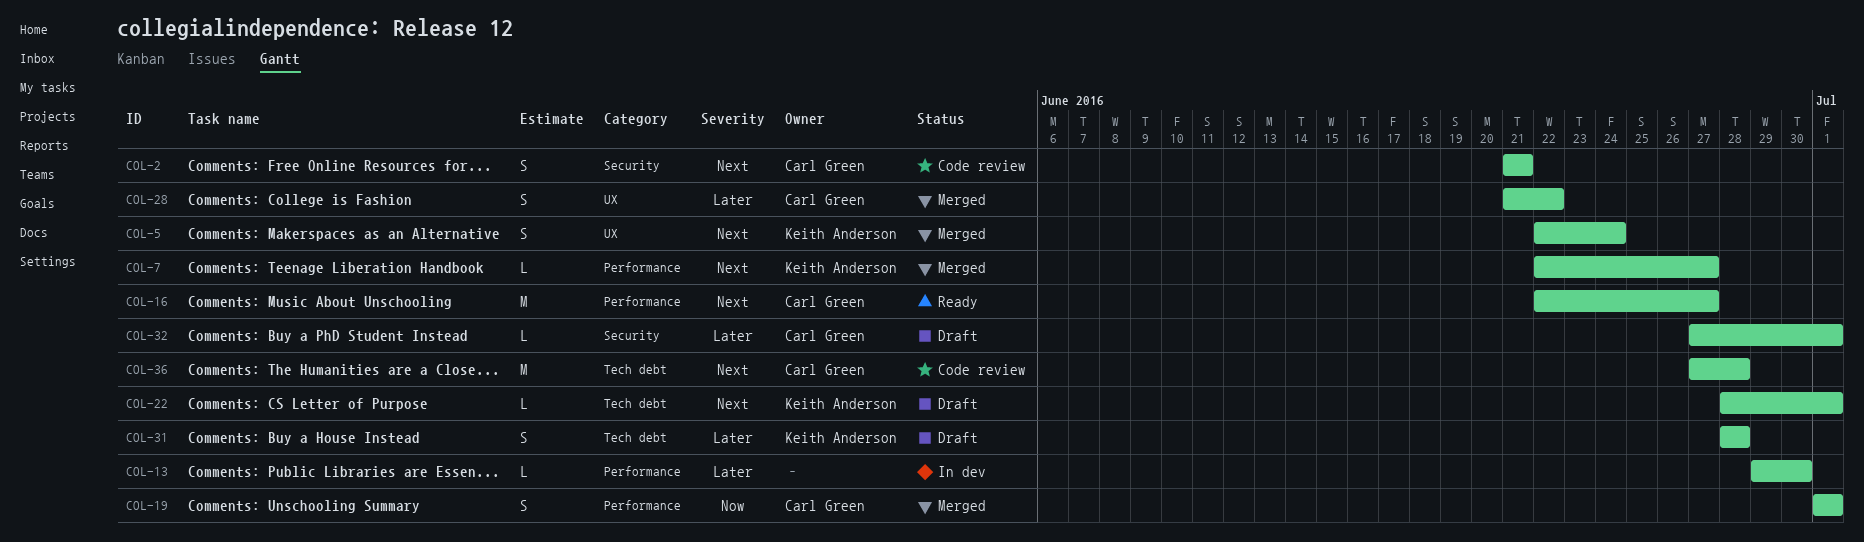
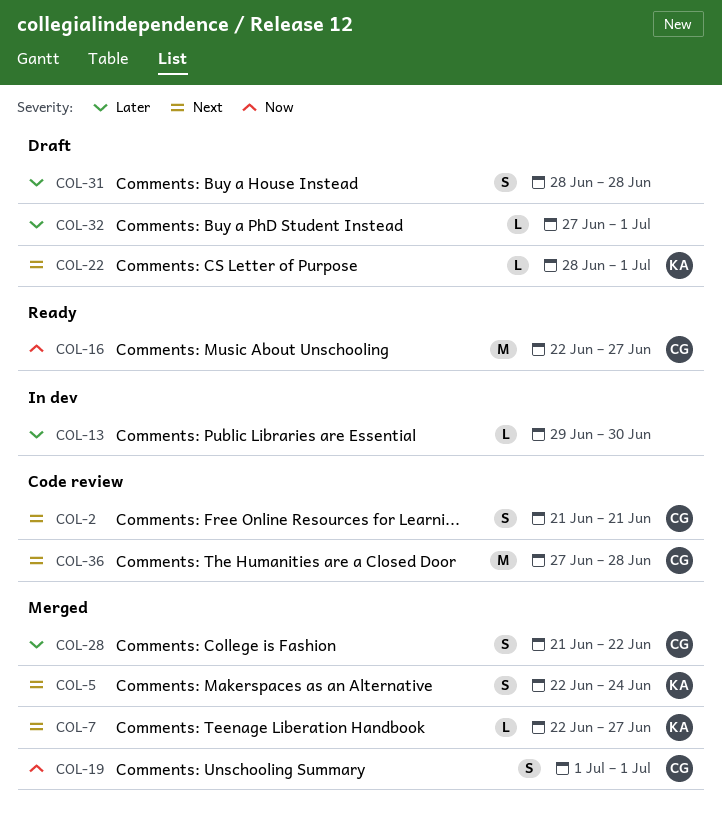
COL-16, priority: Next -> Now
COL-31, owner: Keith Anderson -> none
COL-32, owner: Carl Green -> none

